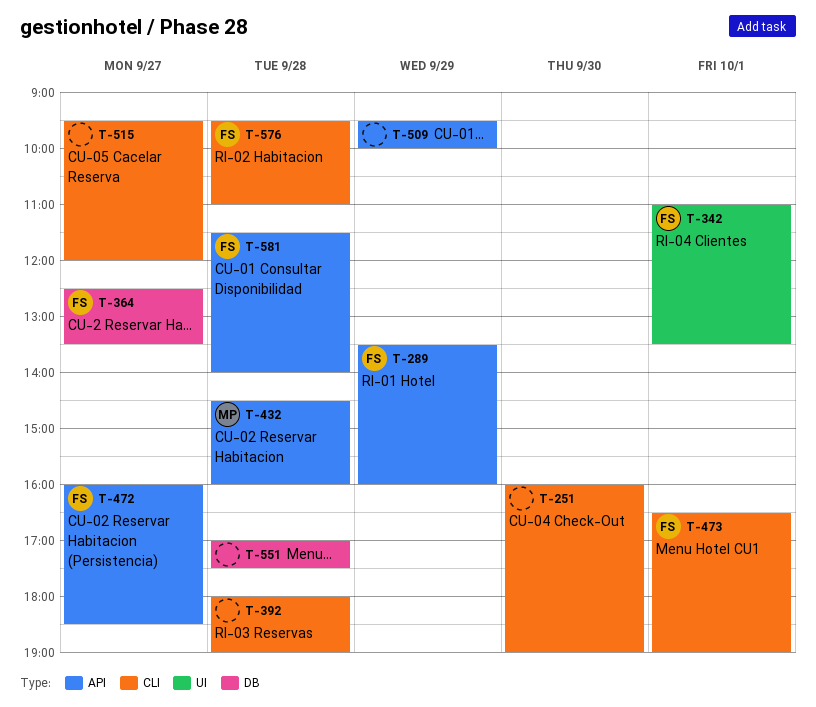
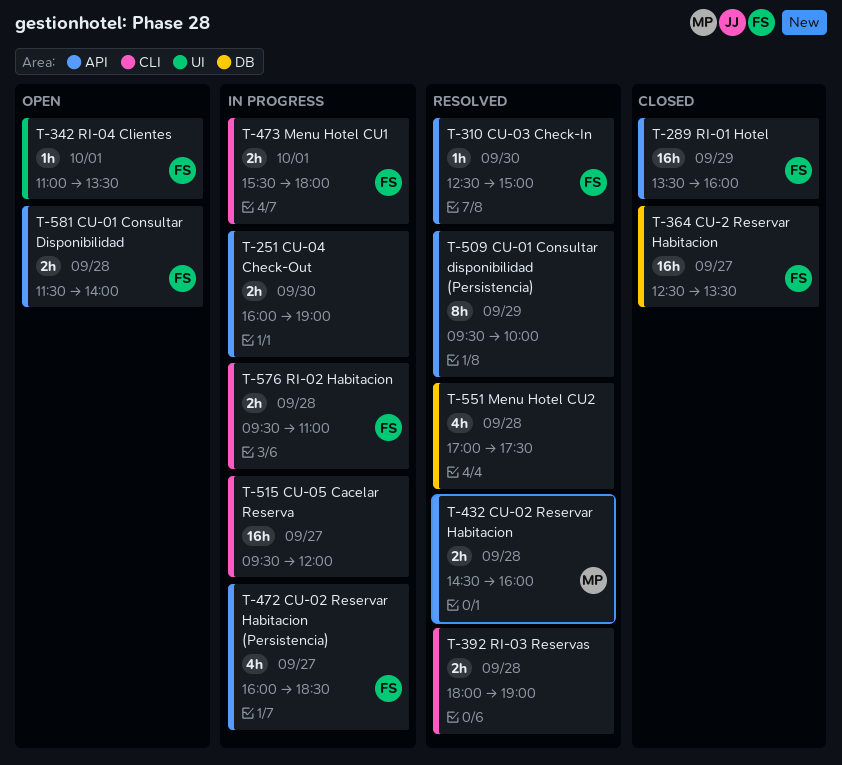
T-251, label: CLI -> API
T-310: none -> present
T-473, begins: 16:30 -> 15:30
T-473, ends: 19:00 -> 18:00

